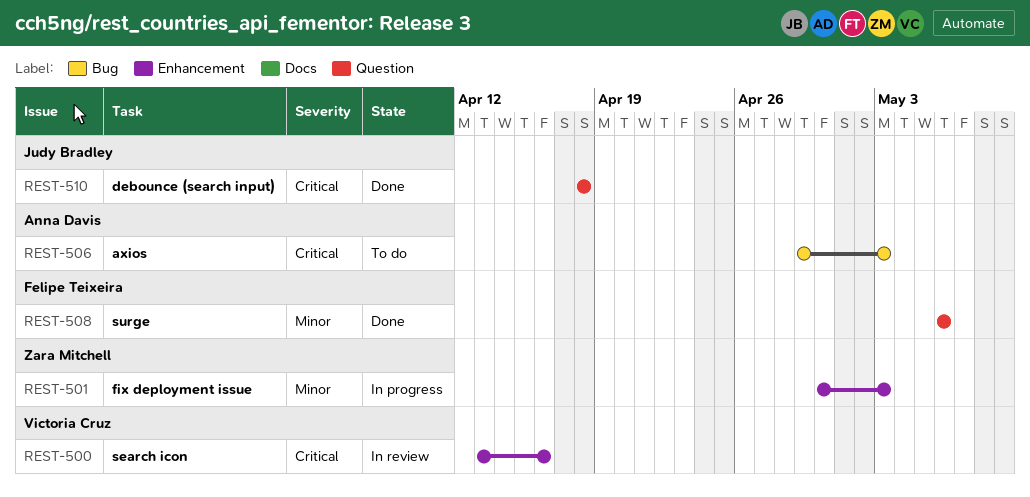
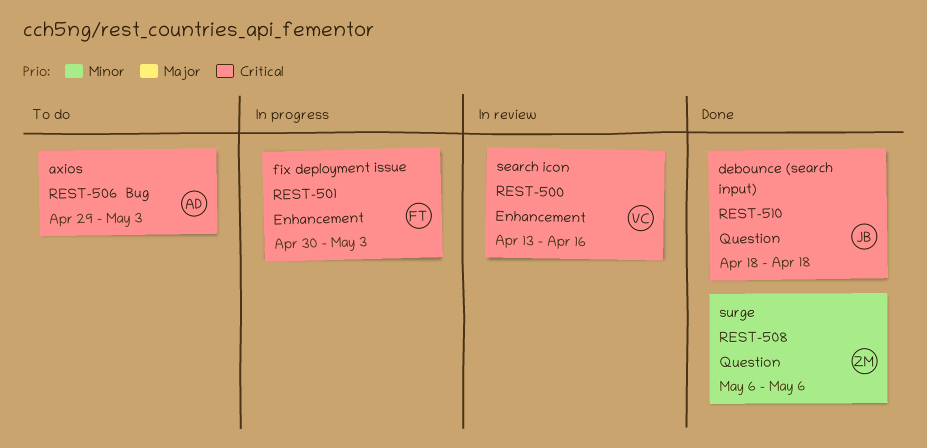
REST-501, owner: Zara Mitchell -> Felipe Teixeira
REST-501, priority: Minor -> Critical
REST-508, owner: Felipe Teixeira -> Zara Mitchell

